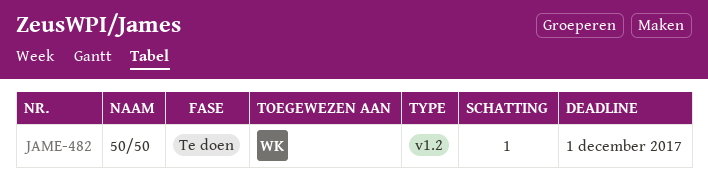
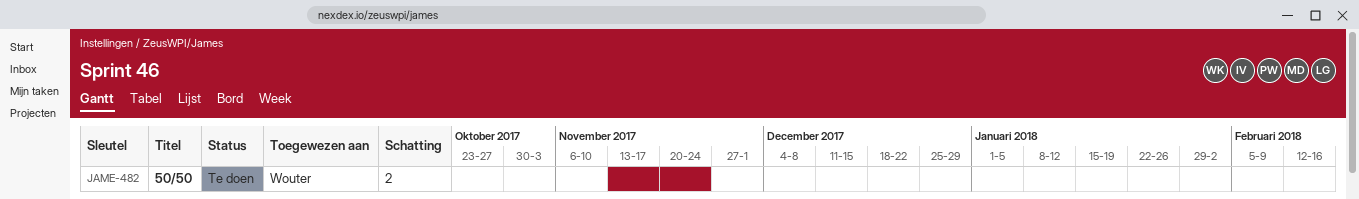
JAME-482, estimate: 1 -> 2
JAME-482, due: Dec 1 -> Nov 24

